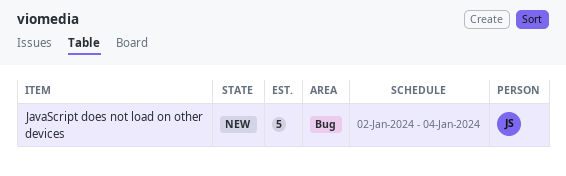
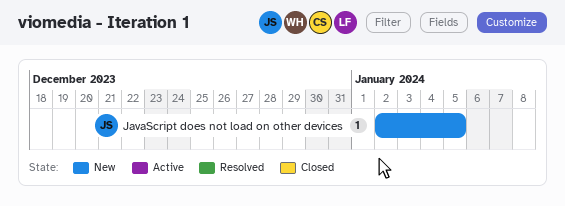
JavaScript does not load on other devices, estimate: 5 -> 1
JavaScript does not load on other devices, due: Jan 4 -> Jan 5

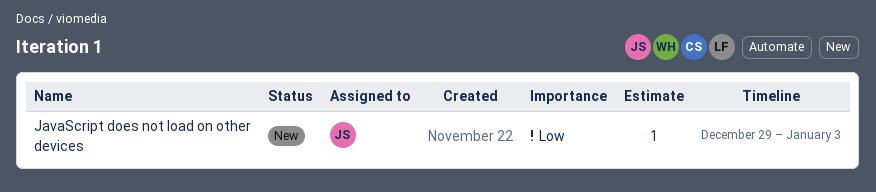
JavaScript does not load on other devices, start: Jan 2 -> Dec 29
JavaScript does not load on other devices, due: Jan 5 -> Jan 3

